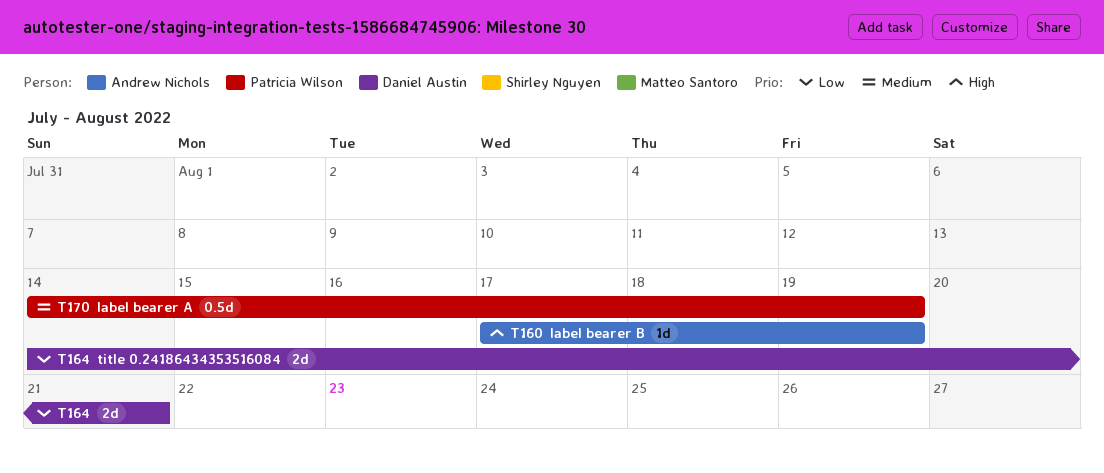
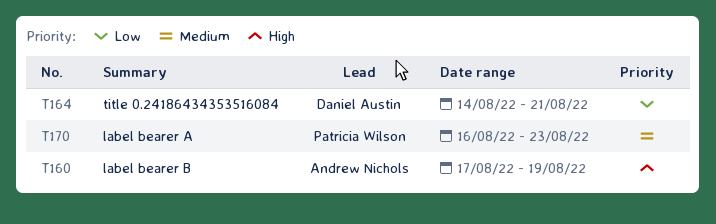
T170, start: Aug 14 -> Aug 16
T170, due: Aug 19 -> Aug 23

